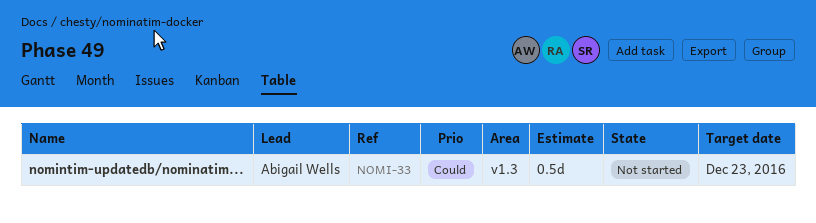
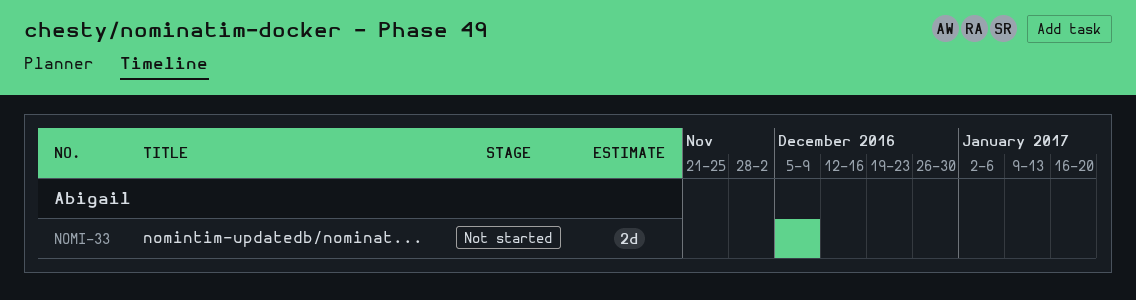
NOMI-33, estimate: 0.5d -> 2d
NOMI-33, due: Dec 23 -> Dec 9

